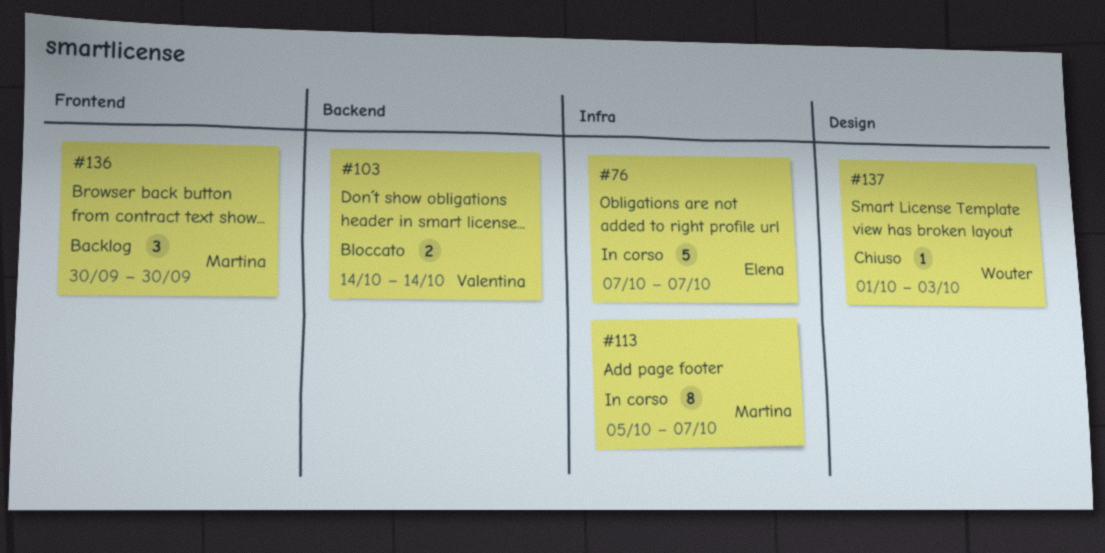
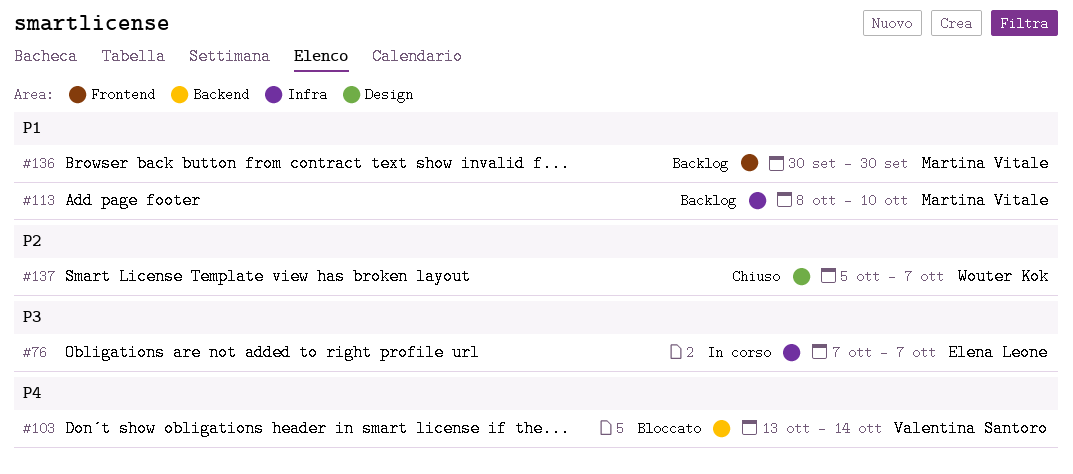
#103, start: Oct 14 -> Oct 13
#113, status: In corso -> Backlog
#113, start: Oct 5 -> Oct 8
#113, due: Oct 7 -> Oct 10
#137, start: Oct 1 -> Oct 5
#137, due: Oct 3 -> Oct 7

